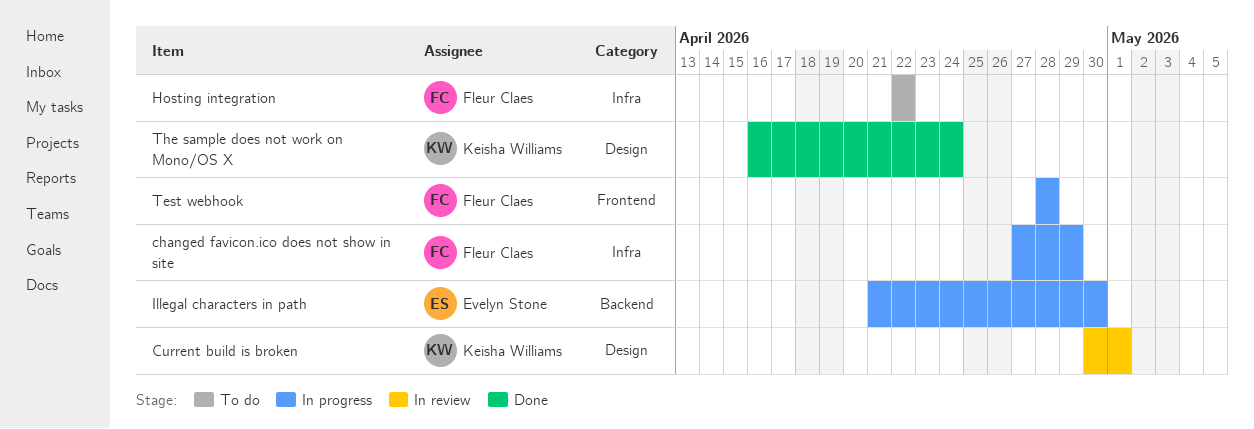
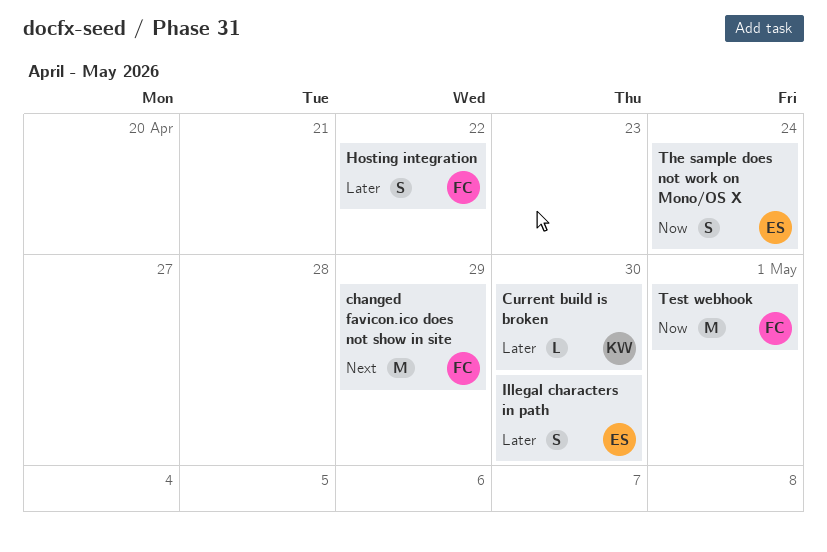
Current build is broken, due: May 1 -> Apr 30
Test webhook, due: Apr 28 -> May 1
The sample does not work on Mono/OS X, owner: Keisha Williams -> Evelyn Stone

